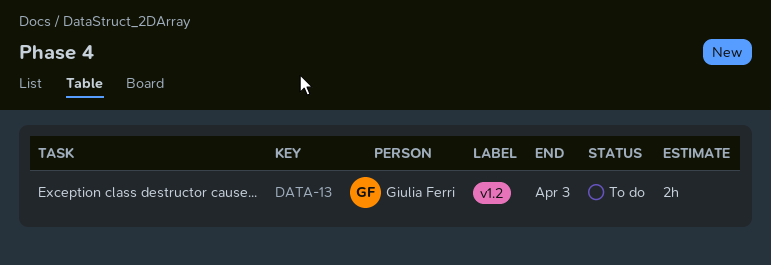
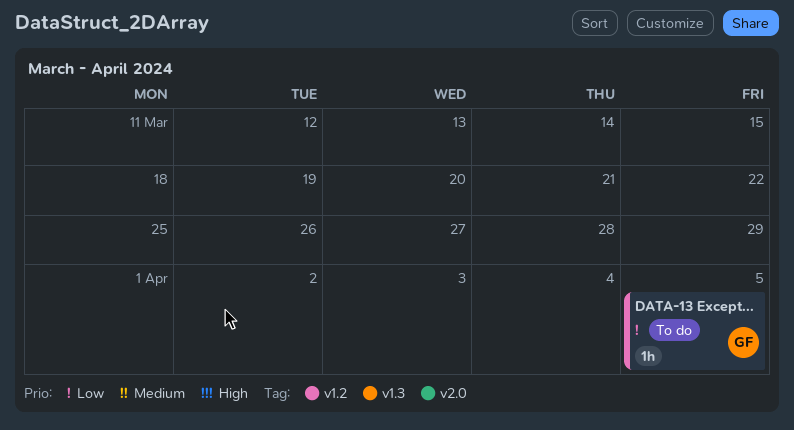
DATA-13, estimate: 2h -> 1h
DATA-13, due: Apr 3 -> Apr 5

